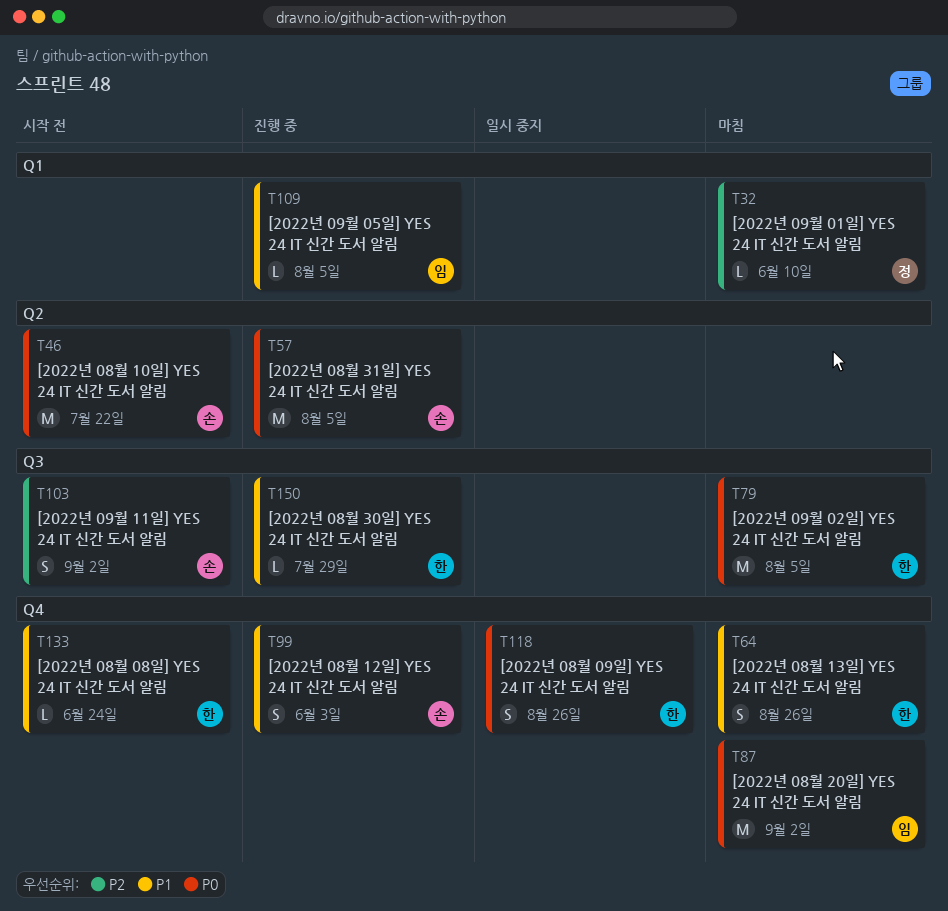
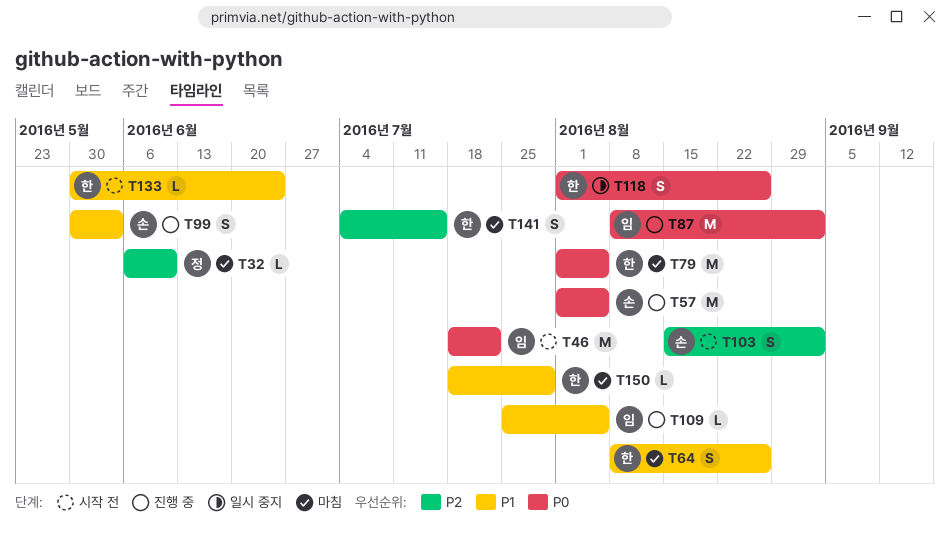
T46, owner: 손 -> 임
T87, status: 마침 -> 진행 중
T141: none -> present
T150, status: 진행 중 -> 마침

